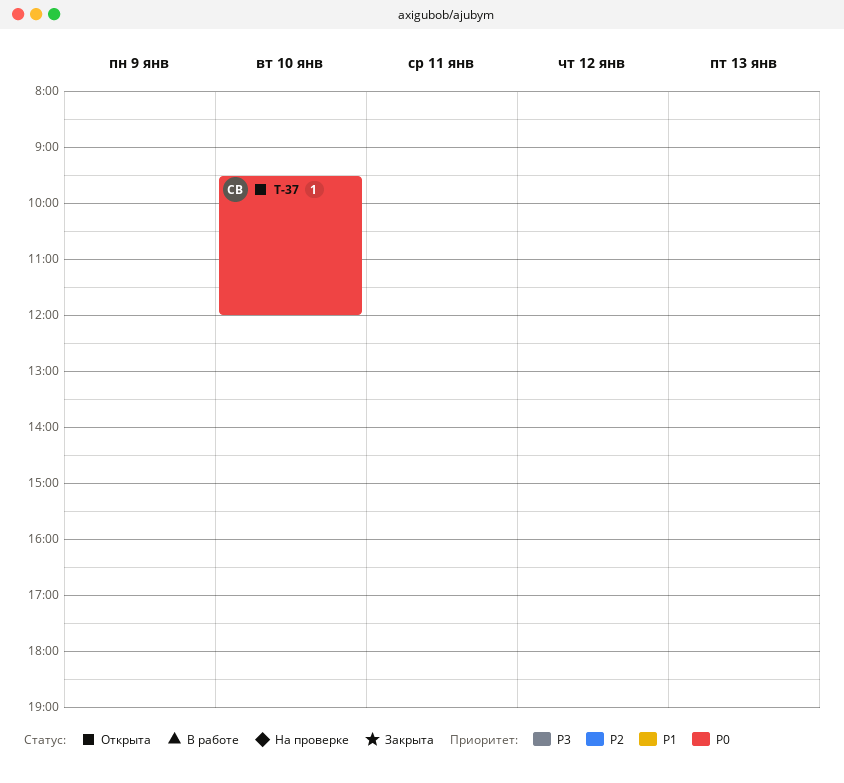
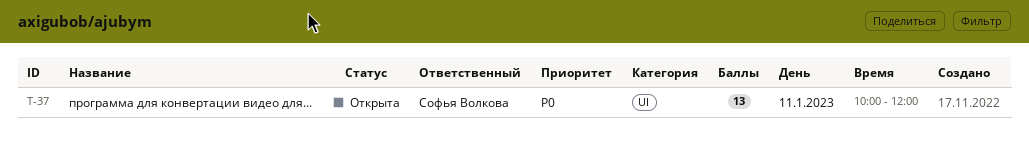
T-37, estimate: 1 -> 13
T-37, day: Jan 10 -> Jan 11
T-37, begins: 09:30 -> 10:00

